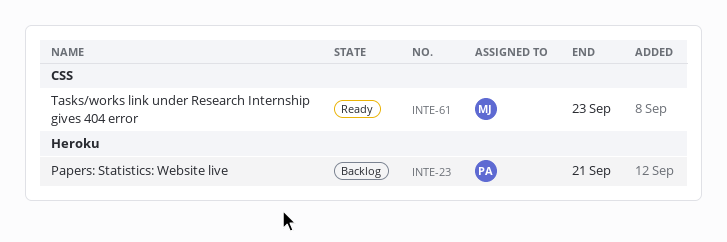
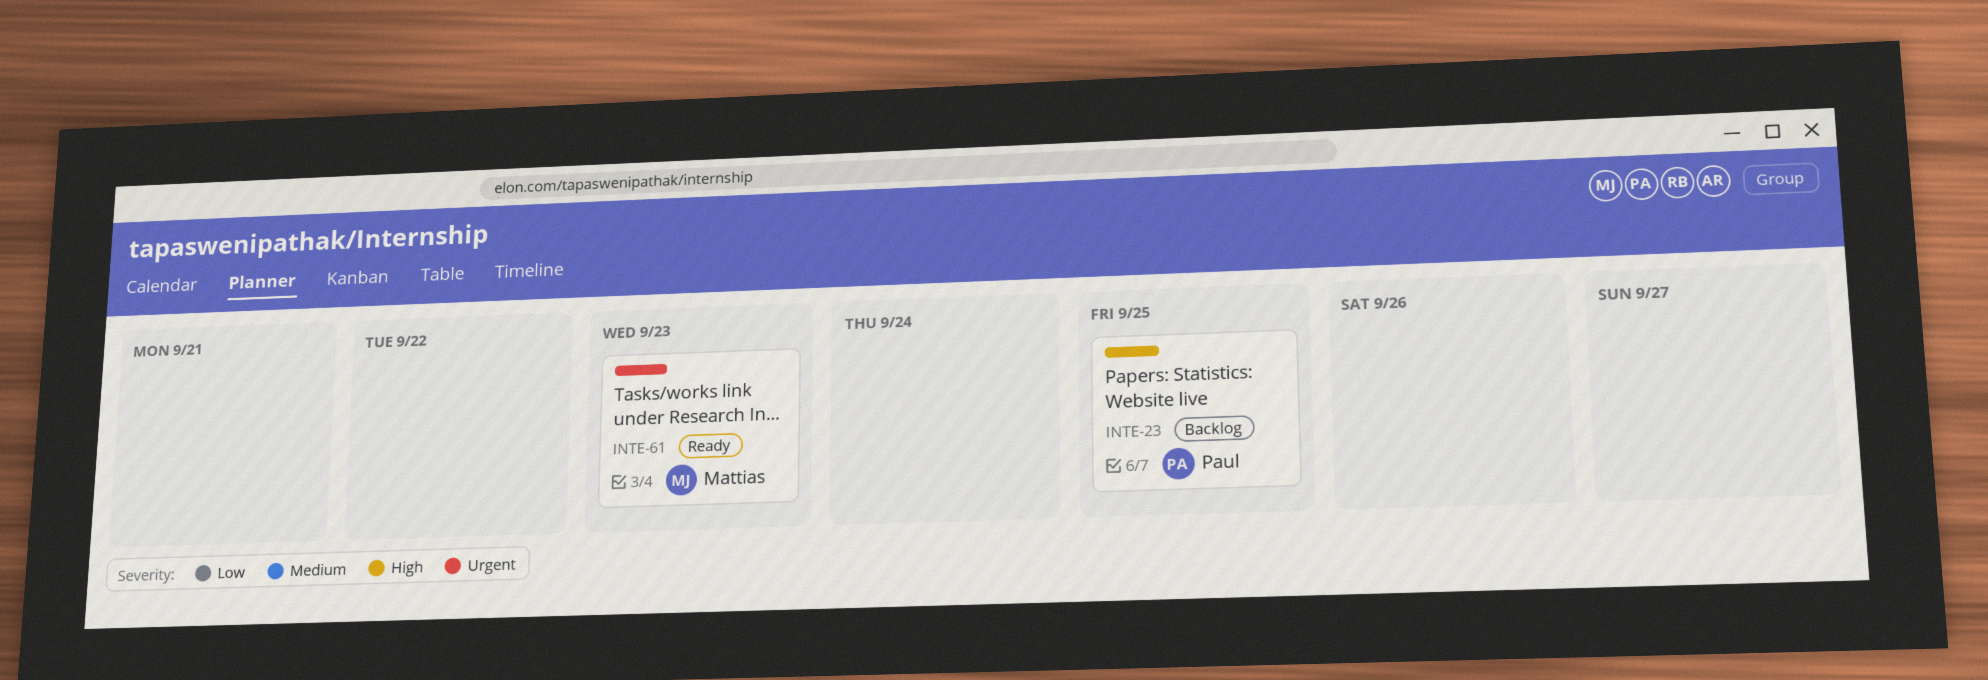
INTE-23, due: Sep 21 -> Sep 25

